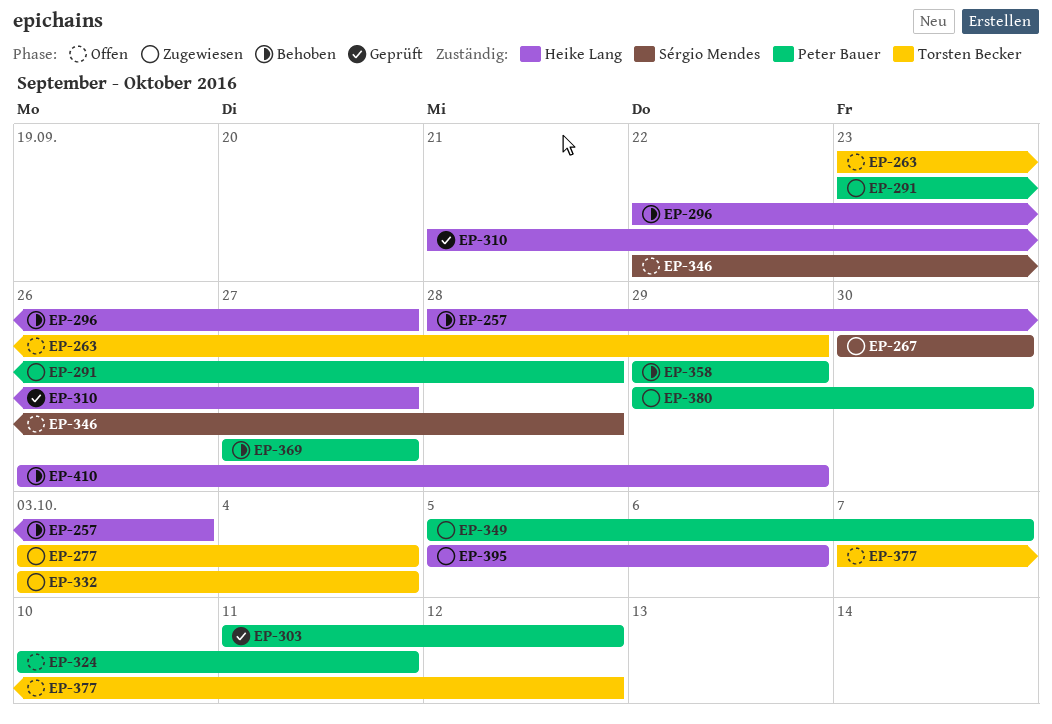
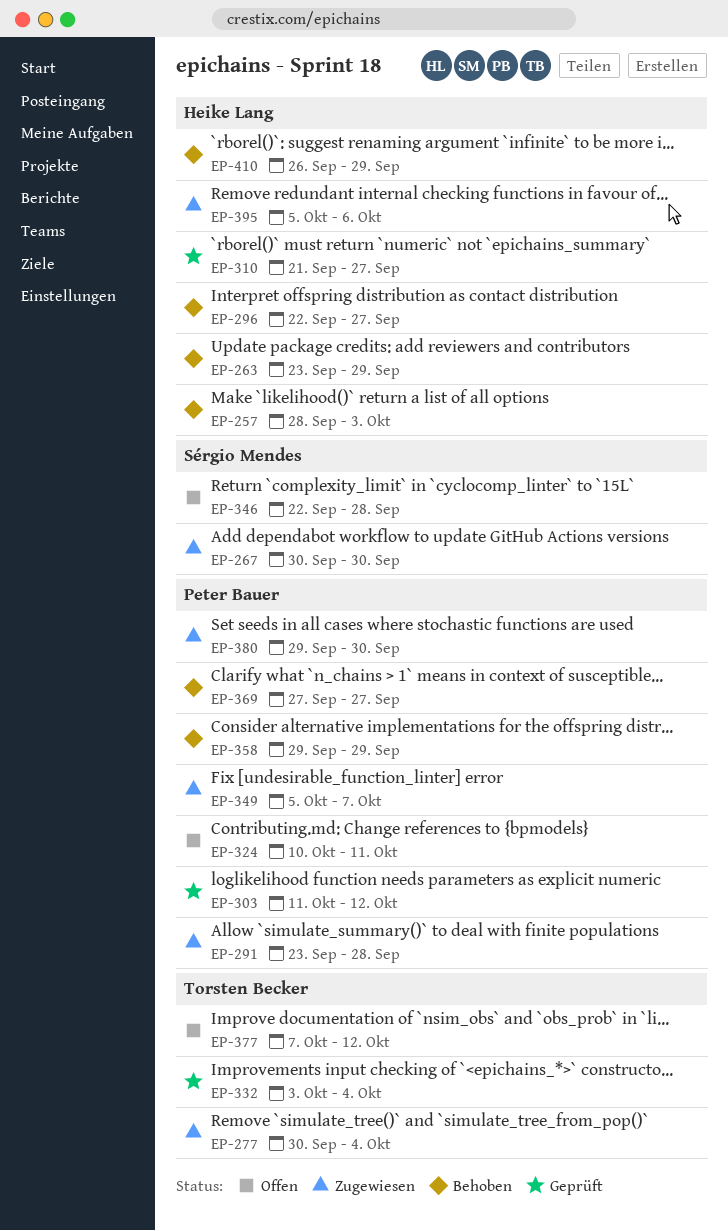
EP-263, status: Offen -> Behoben
EP-263, owner: Torsten Becker -> Heike Lang
EP-277, start: Oct 3 -> Sep 30
EP-332, status: Zugewiesen -> Geprüft

